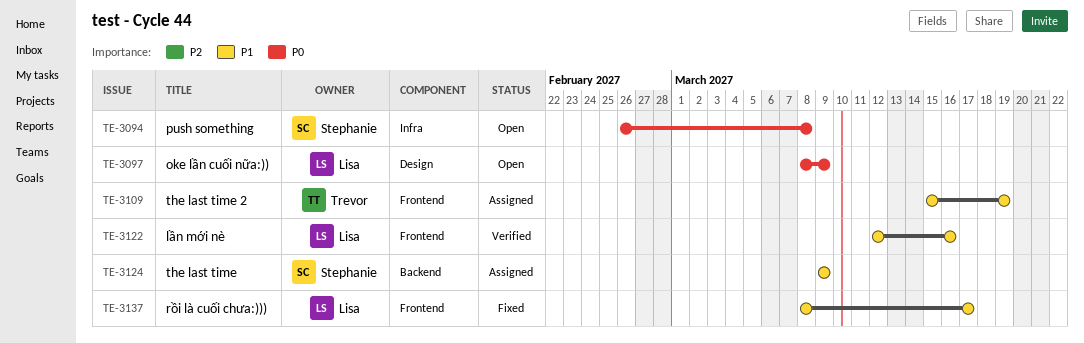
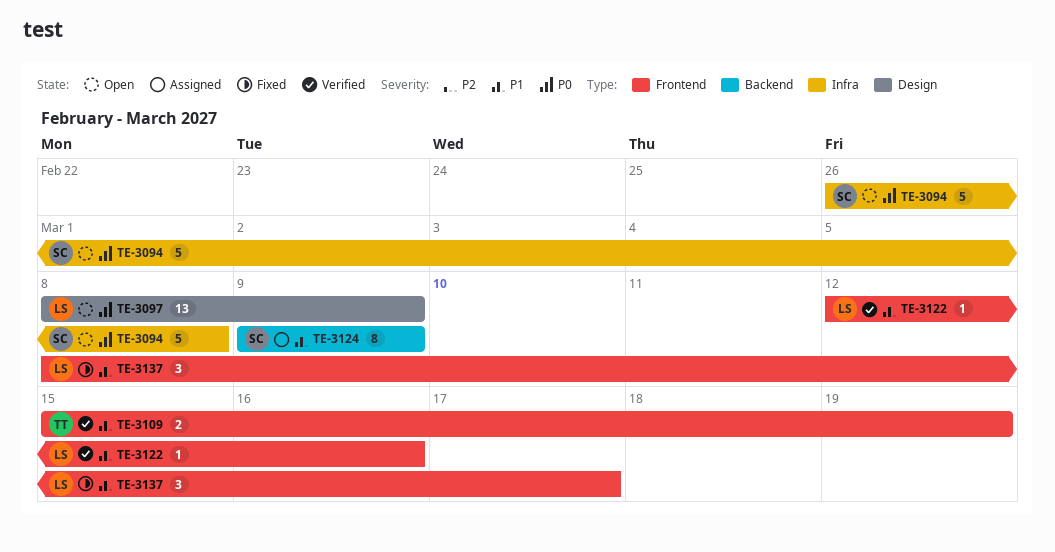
TE-3109, status: Assigned -> Verified

